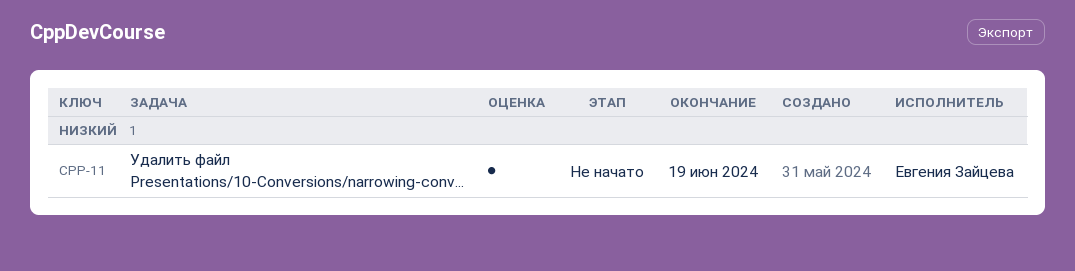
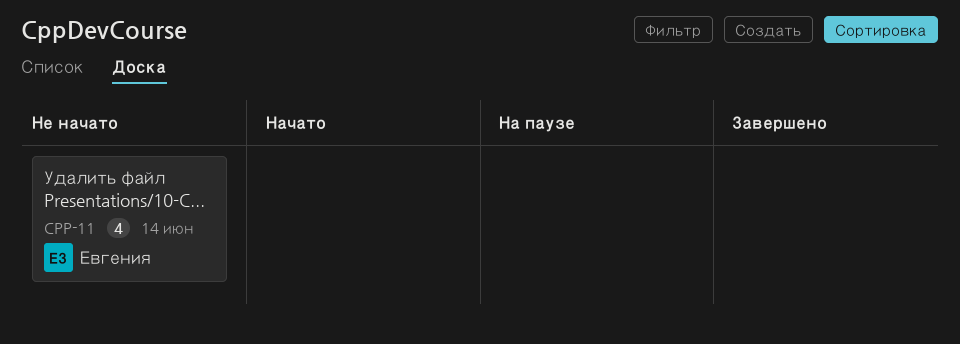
CPP-11, estimate: 1 -> 4
CPP-11, due: Jun 19 -> Jun 14

